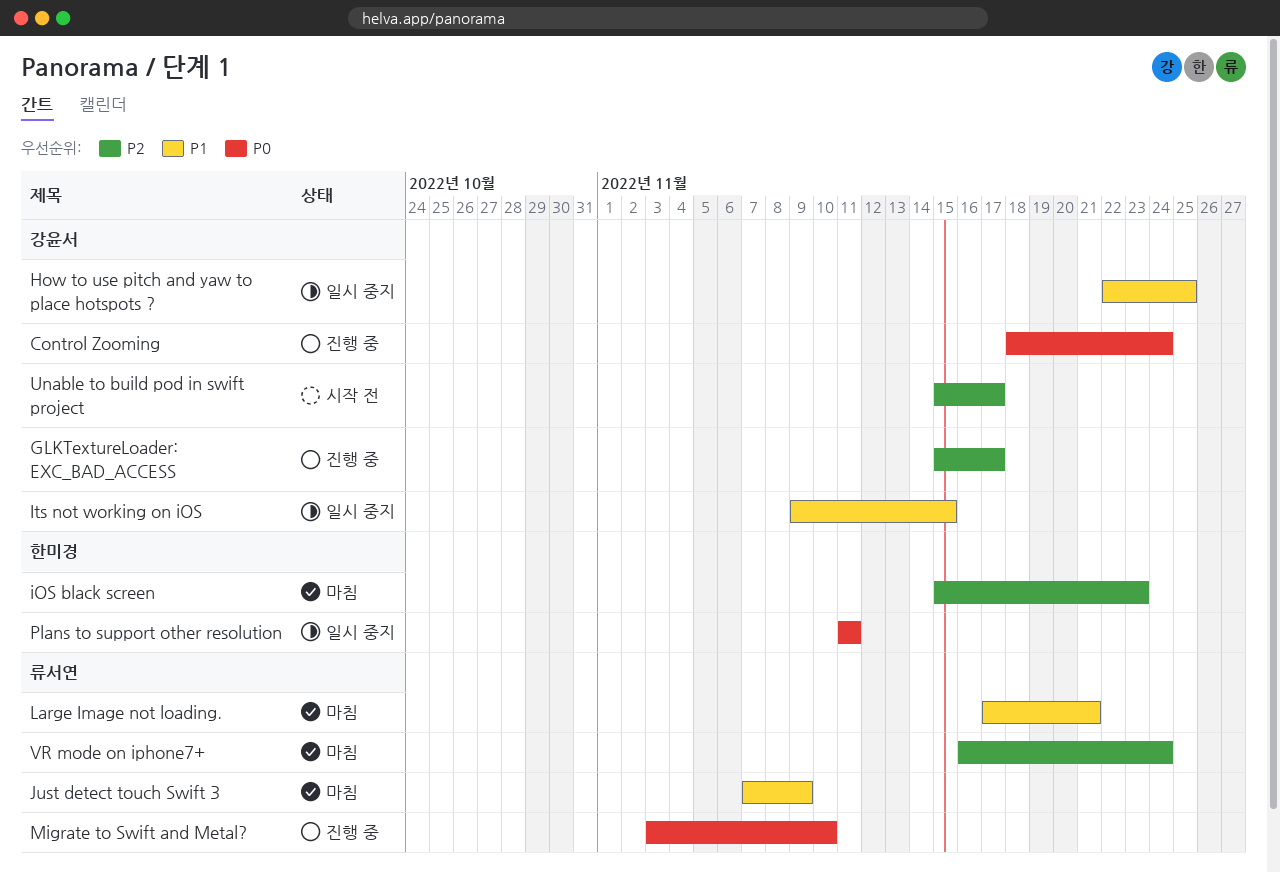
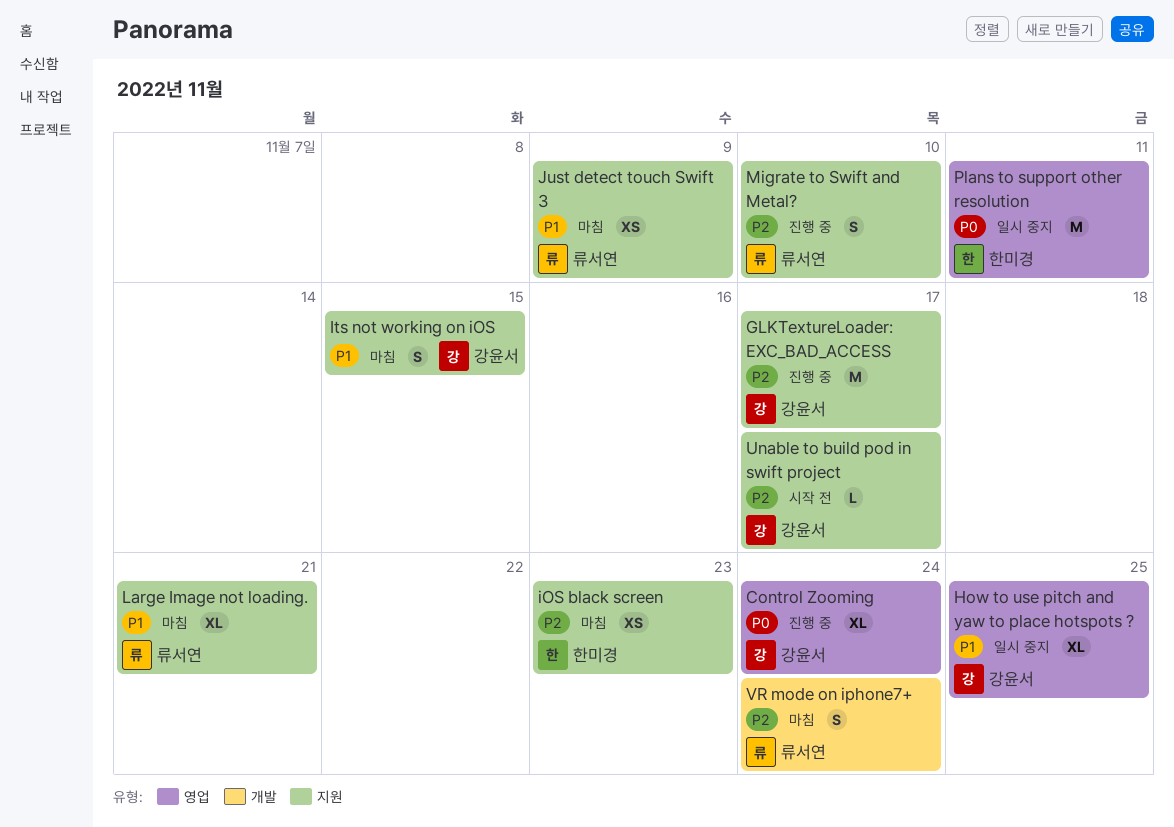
Its not working on iOS, status: 일시 중지 -> 마침
Migrate to Swift and Metal?, priority: P0 -> P2

